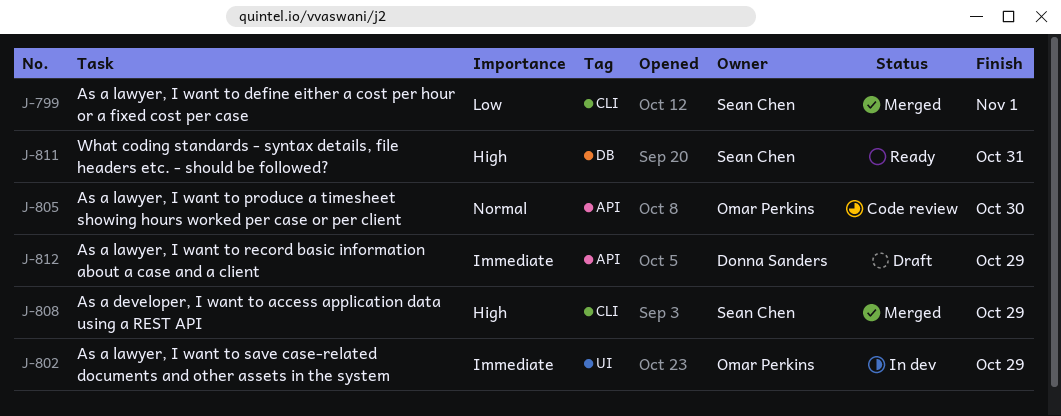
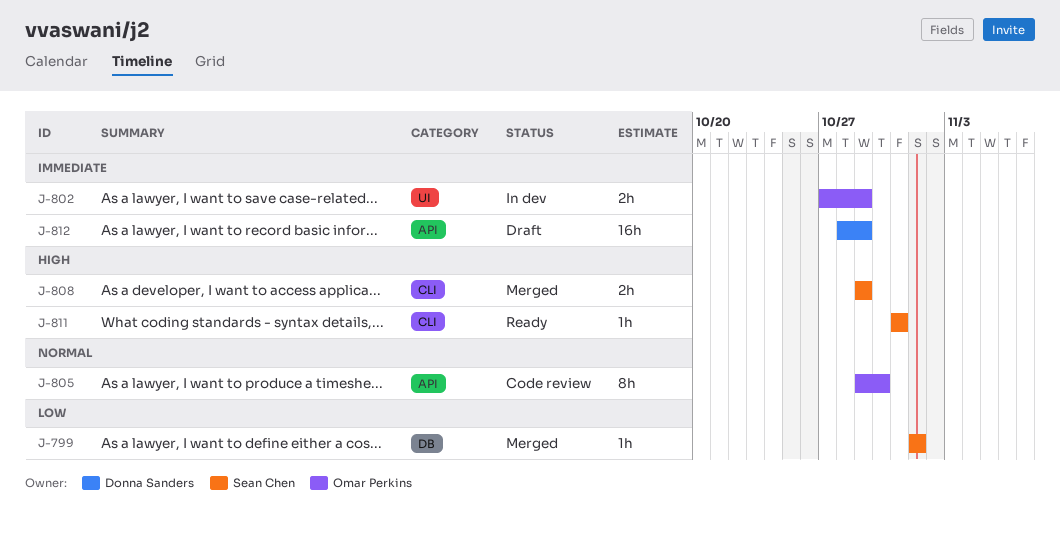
J-799, label: CLI -> DB
J-811, label: DB -> CLI

